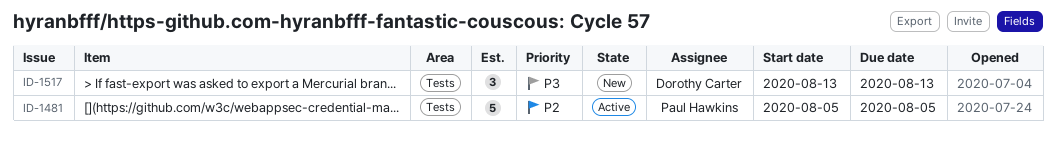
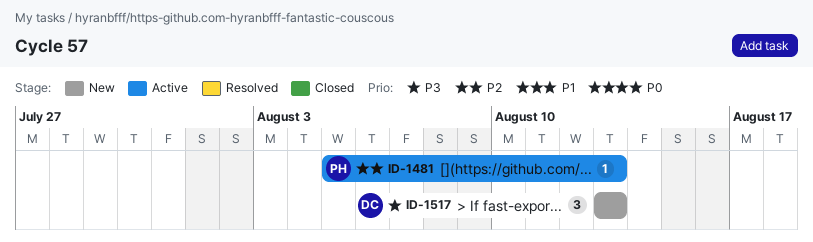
ID-1481, estimate: 5 -> 1
ID-1481, due: Aug 5 -> Aug 13

